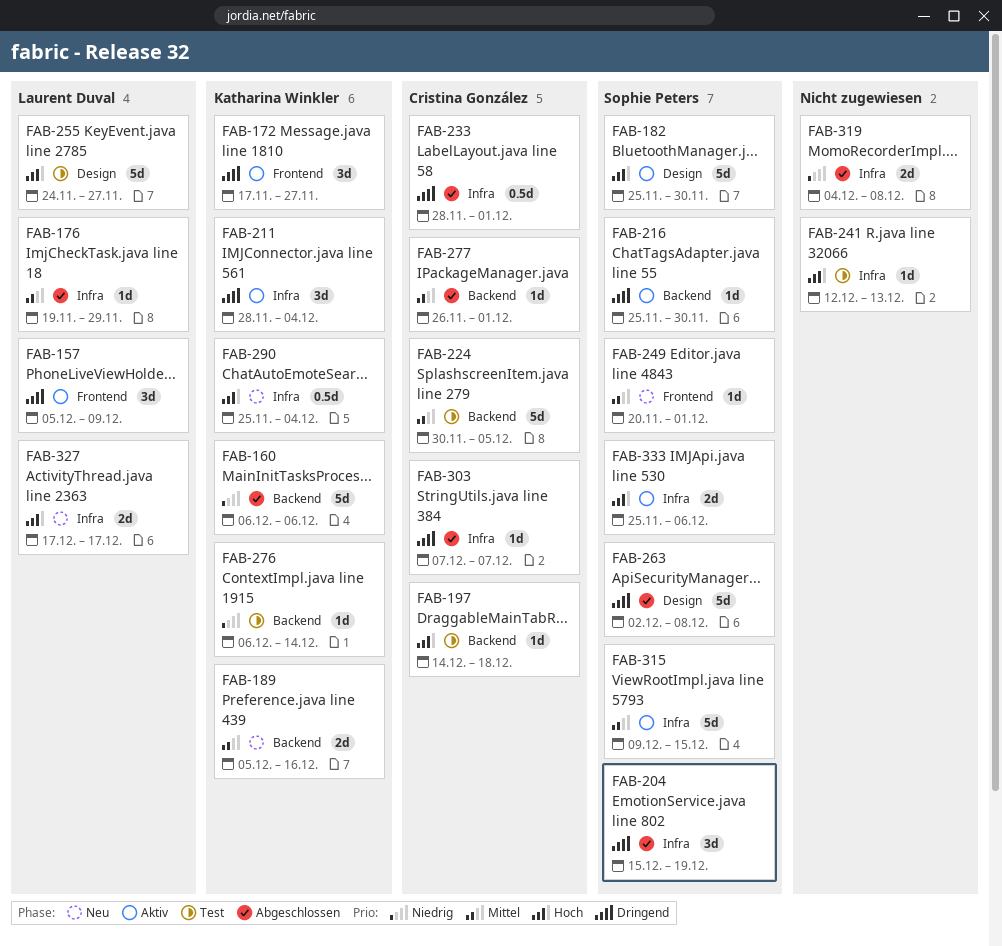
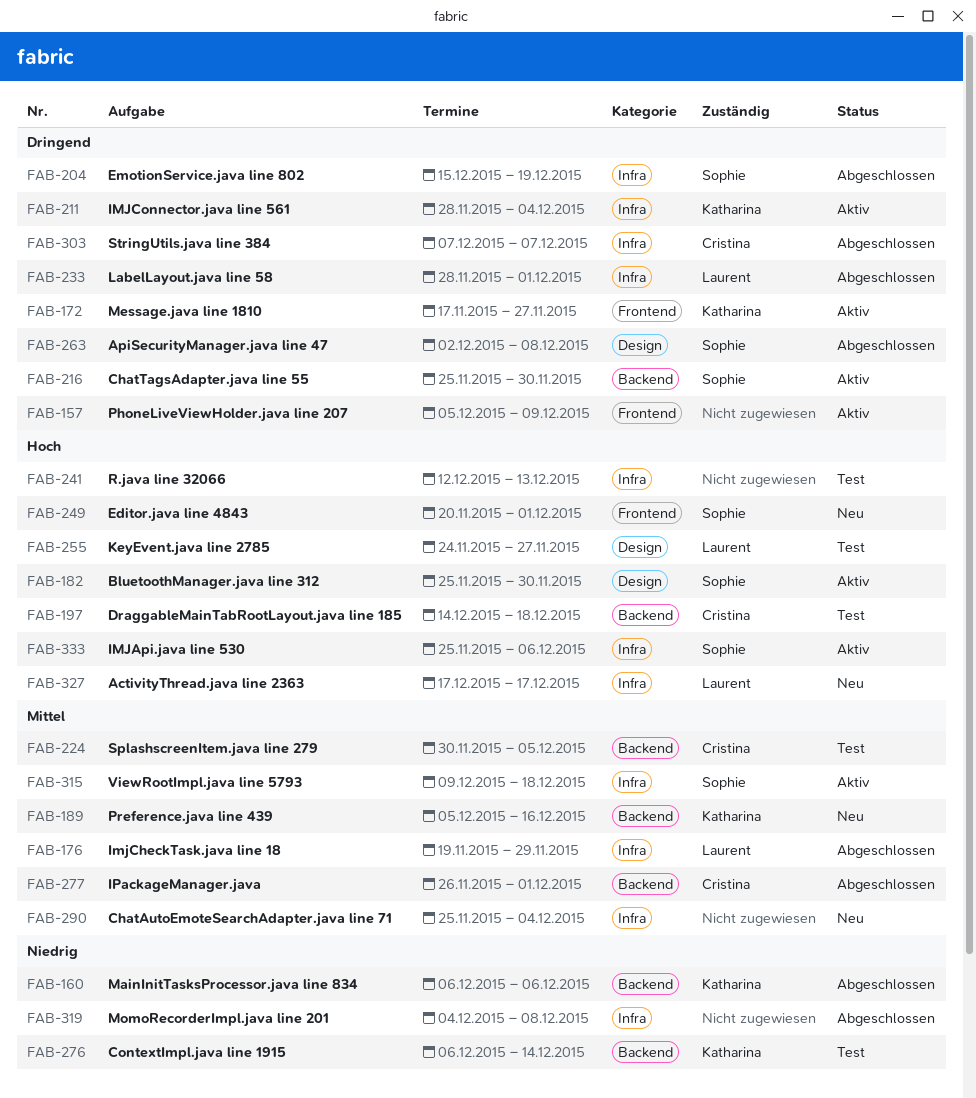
FAB-157, owner: Laurent Duval -> none
FAB-233, owner: Cristina González -> Laurent Duval
FAB-249, priority: Mittel -> Hoch
FAB-290, owner: Katharina Winkler -> none
FAB-290, priority: Hoch -> Mittel
FAB-315, due: Dec 15 -> Dec 18

